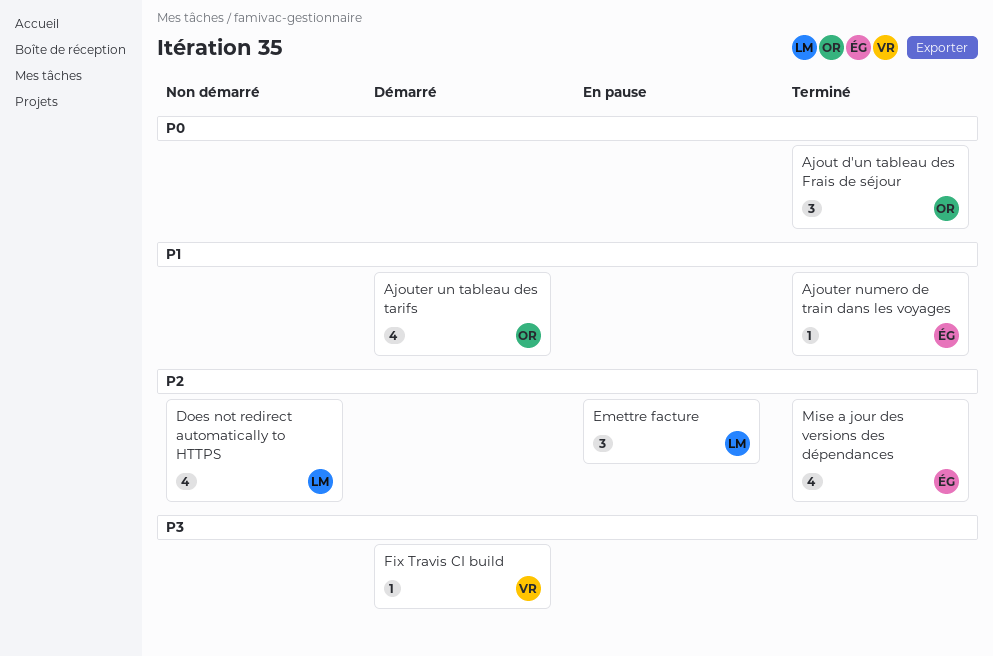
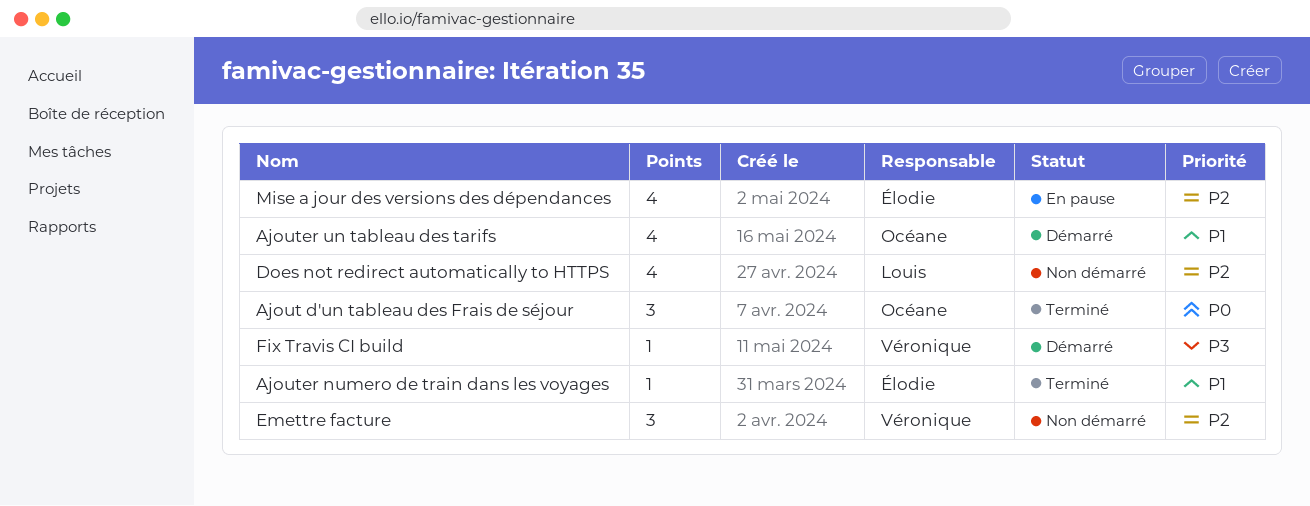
Emettre facture, status: En pause -> Non démarré
Emettre facture, owner: Louis -> Véronique
Mise a jour des versions des dépendances, status: Terminé -> En pause

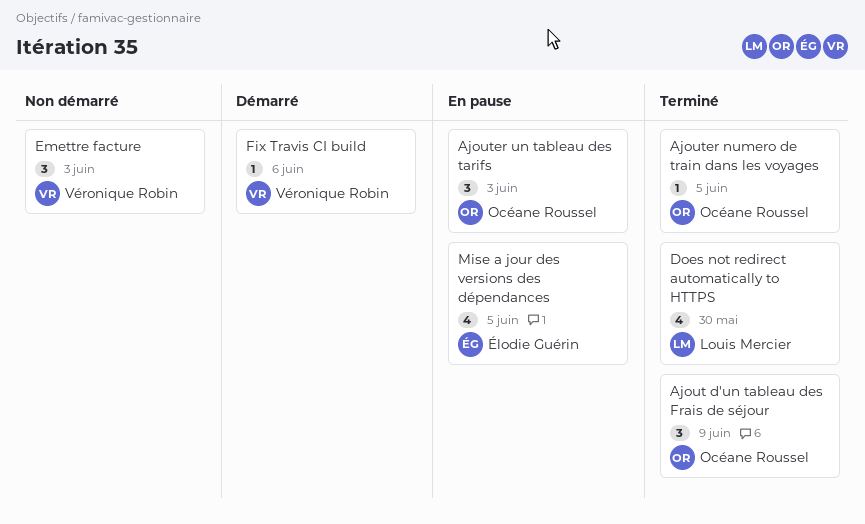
Ajouter numero de train dans les voyages, owner: Élodie Guérin -> Océane Roussel
Ajouter un tableau des tarifs, status: Démarré -> En pause
Ajouter un tableau des tarifs, estimate: 4 -> 3
Does not redirect automatically to HTTPS, status: Non démarré -> Terminé

